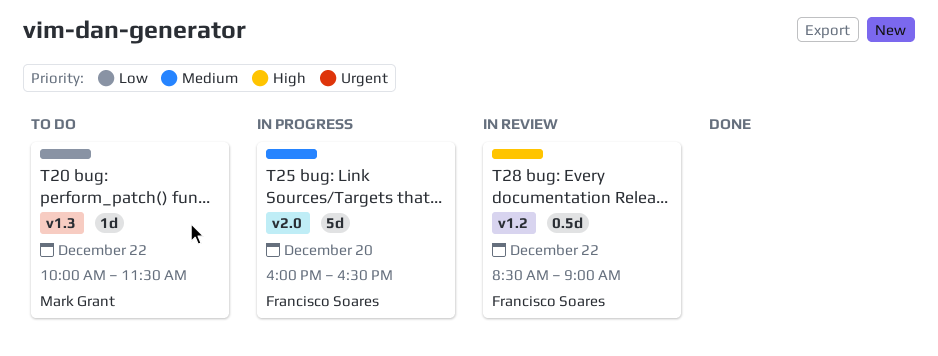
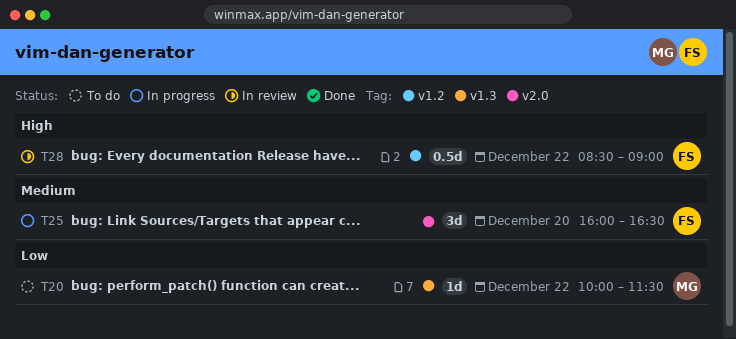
T25, estimate: 5d -> 3d

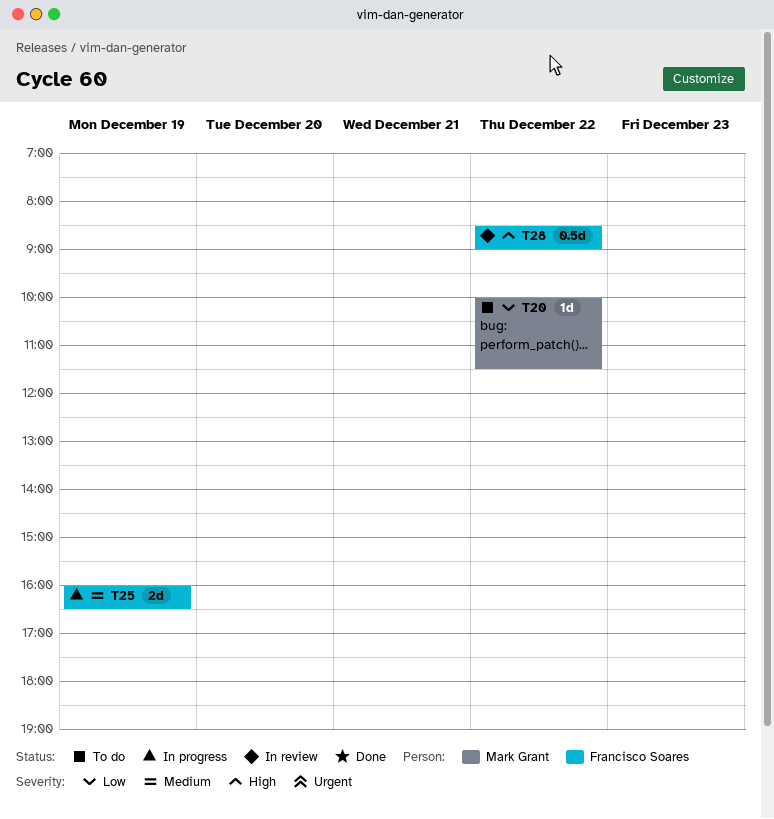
T25, estimate: 3d -> 2d
T25, day: Dec 20 -> Dec 19

